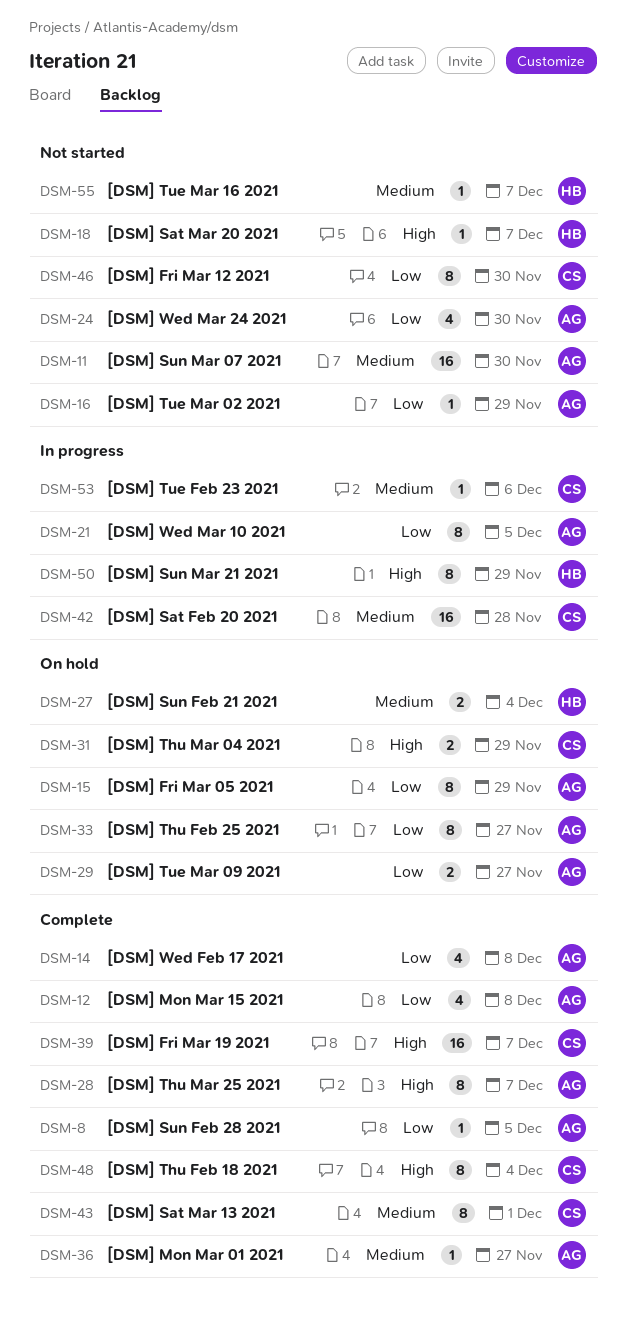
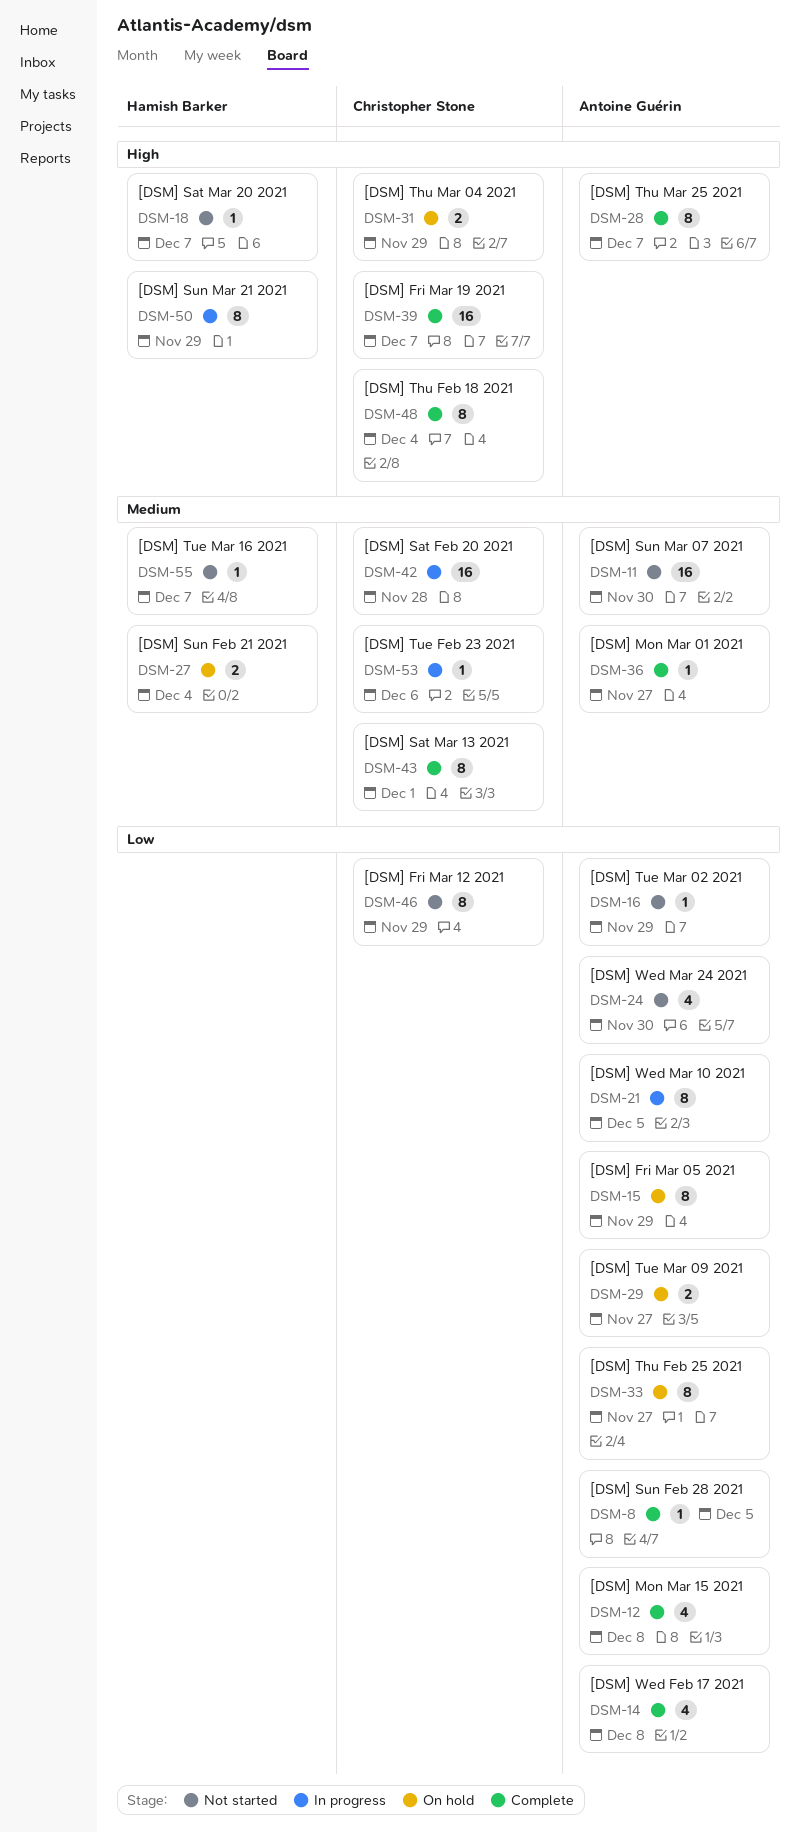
DSM-46, due: Nov 30 -> Nov 29

